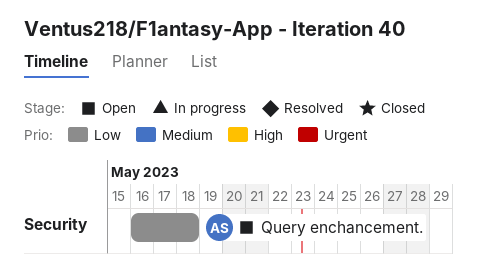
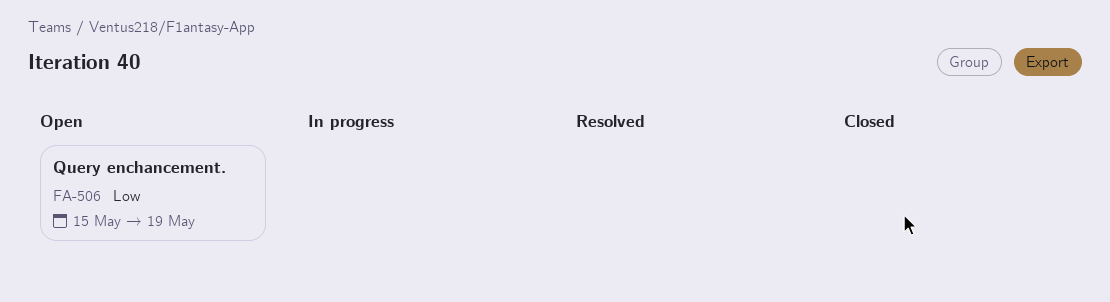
Query enchancement., start: May 16 -> May 15
Query enchancement., due: May 18 -> May 19

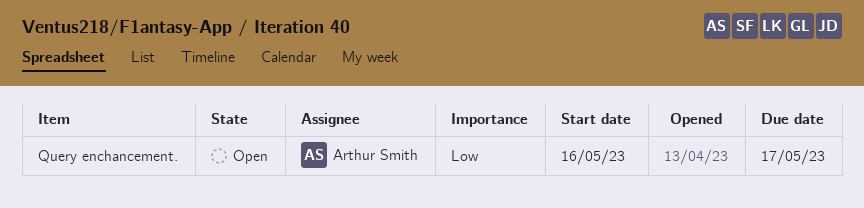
Query enchancement., start: May 15 -> May 16
Query enchancement., due: May 19 -> May 17

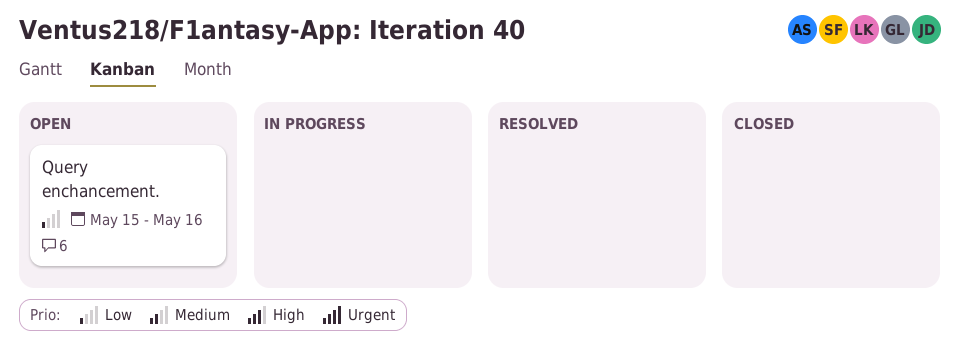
Query enchancement., start: May 16 -> May 15
Query enchancement., due: May 17 -> May 16

